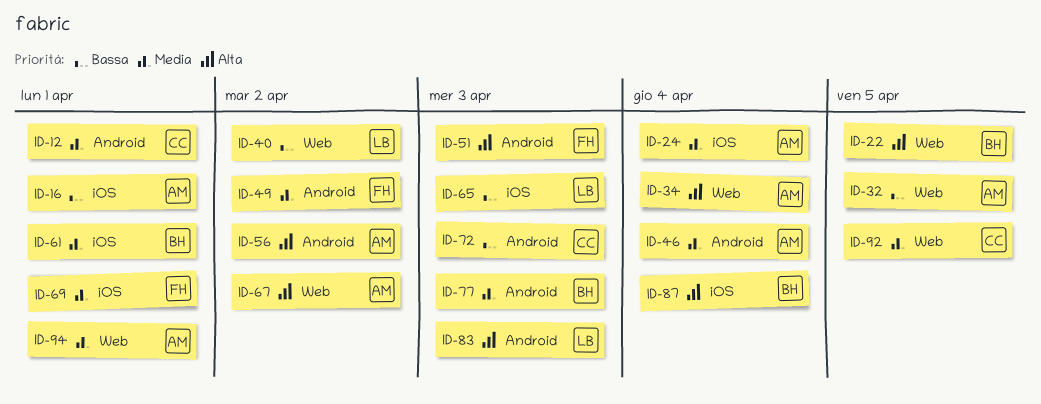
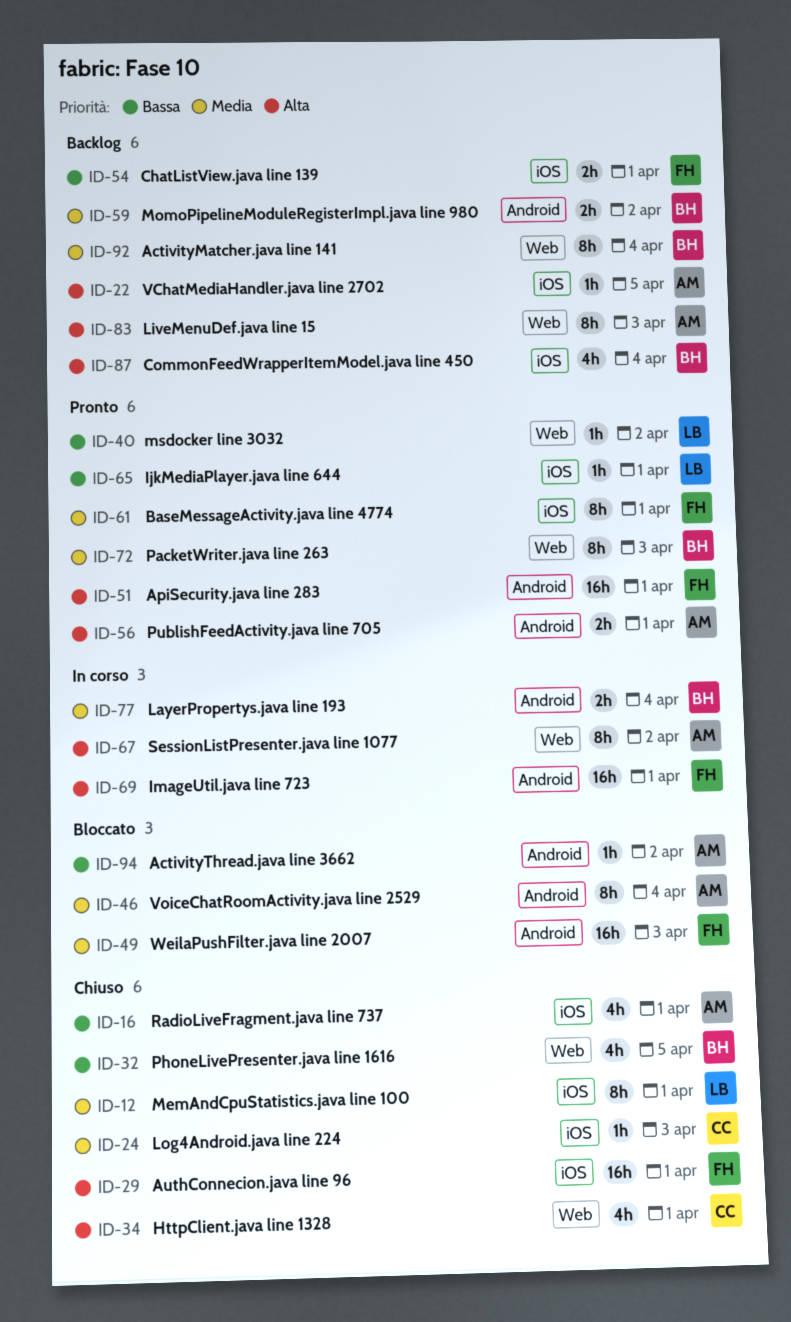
ID-12, owner: CC -> LB
ID-12, label: Android -> iOS
ID-22, owner: BH -> AM
ID-22, label: Web -> iOS
ID-24, owner: AM -> CC
ID-24, due: Apr 4 -> Apr 3
ID-29: none -> present
ID-32, owner: AM -> BH
ID-34, owner: AM -> CC
ID-34, due: Apr 4 -> Apr 1
ID-49, due: Apr 2 -> Apr 3
ID-51, due: Apr 3 -> Apr 1
ID-54: none -> present
ID-56, due: Apr 2 -> Apr 1
ID-59: none -> present
ID-61, owner: BH -> FH
ID-65, due: Apr 3 -> Apr 1
ID-69, priority: Media -> Alta
ID-69, label: iOS -> Android
ID-72, owner: CC -> BH
ID-72, priority: Bassa -> Media
ID-72, label: Android -> Web
ID-77, due: Apr 3 -> Apr 4
ID-83, owner: LB -> AM
ID-83, label: Android -> Web
ID-92, owner: CC -> BH
ID-92, due: Apr 5 -> Apr 4
ID-94, priority: Media -> Bassa
ID-94, label: Web -> Android
ID-94, due: Apr 1 -> Apr 2

